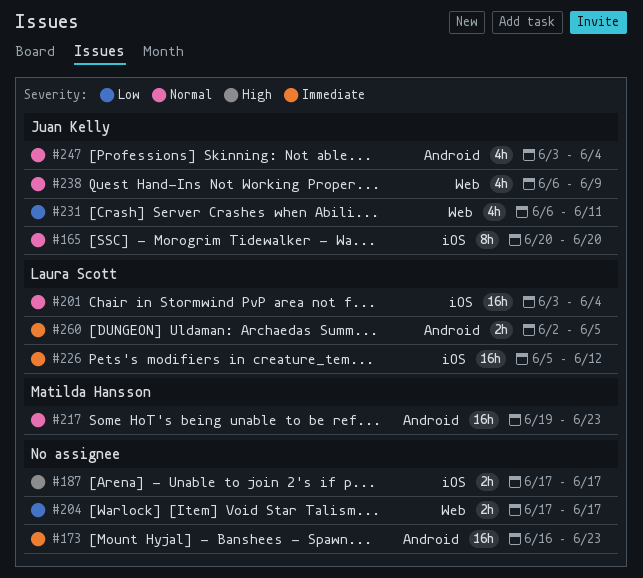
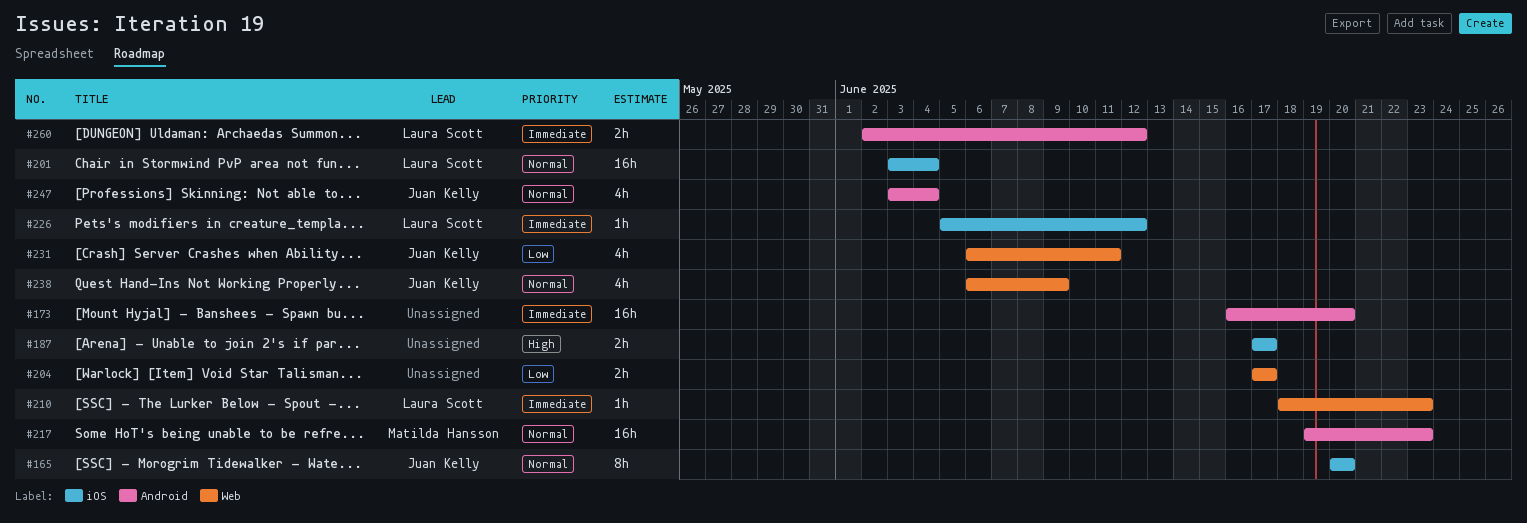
#173, due: Jun 23 -> Jun 20
#210: none -> present
#226, estimate: 16h -> 1h
#260, due: Jun 5 -> Jun 12

